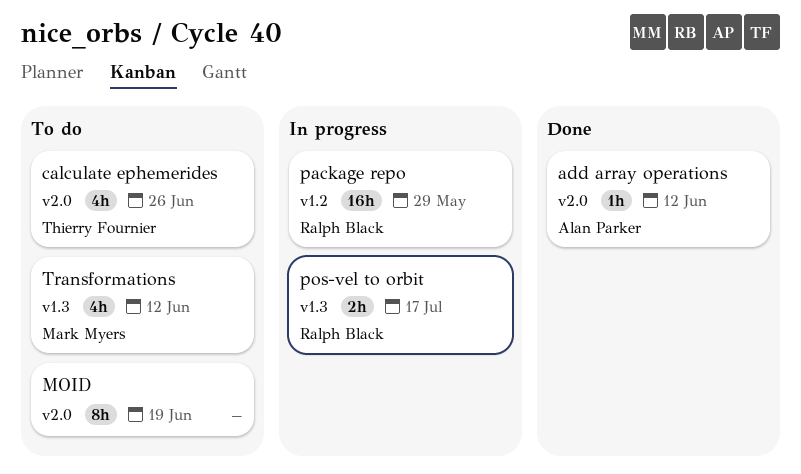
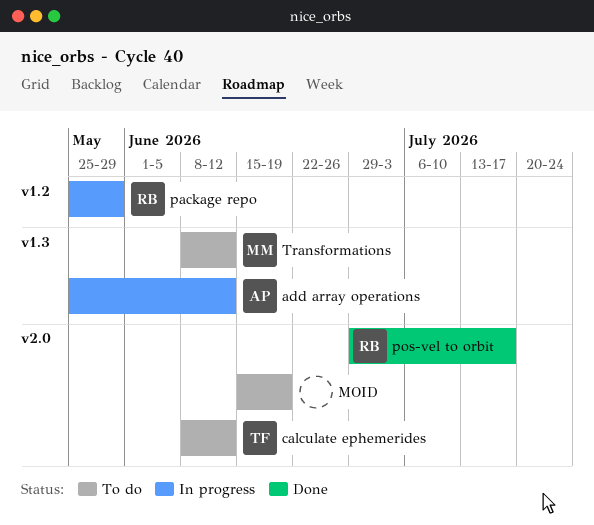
add array operations, status: Done -> In progress
add array operations, label: v2.0 -> v1.3
calculate ephemerides, due: Jun 26 -> Jun 12
pos-vel to orbit, status: In progress -> Done
pos-vel to orbit, label: v1.3 -> v2.0

